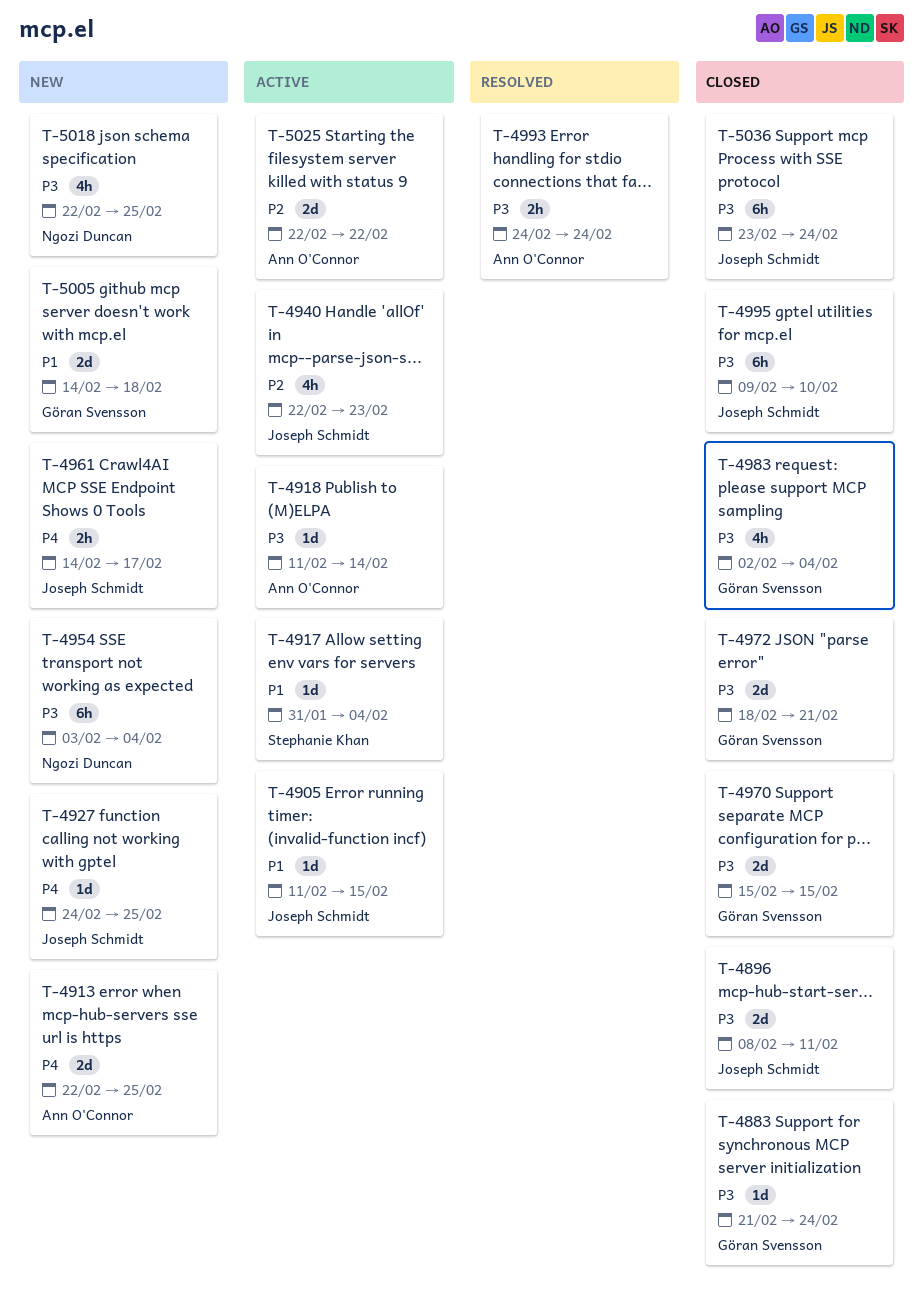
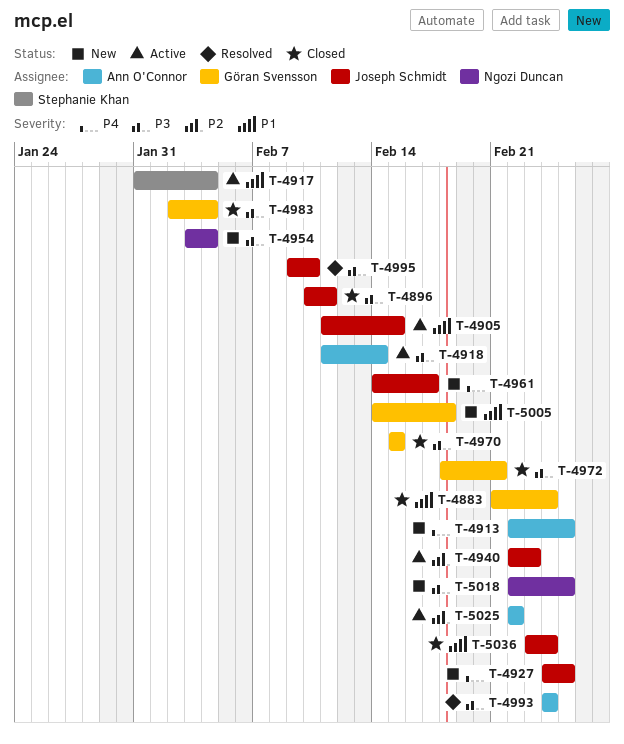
T-4883, priority: P3 -> P1
T-4896, start: Feb 8 -> Feb 10
T-4995, status: Closed -> Resolved
T-5036, priority: P3 -> P1

